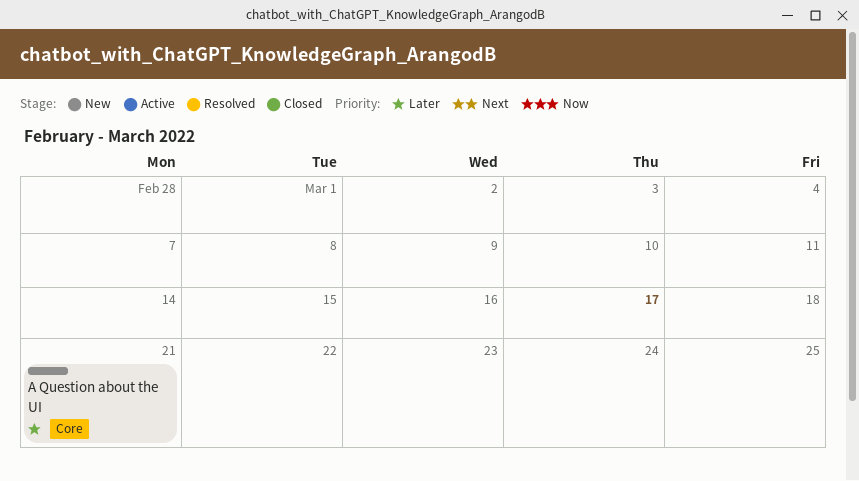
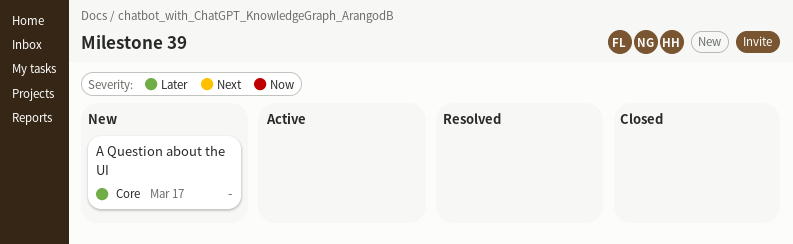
A Question about the UI, due: Mar 21 -> Mar 17

